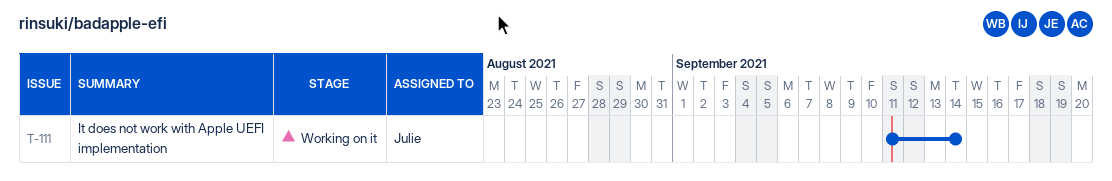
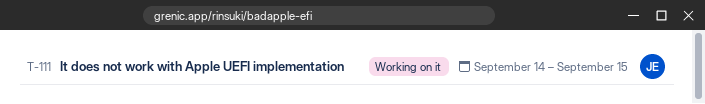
T-111, start: Sep 11 -> Sep 14
T-111, due: Sep 14 -> Sep 15

